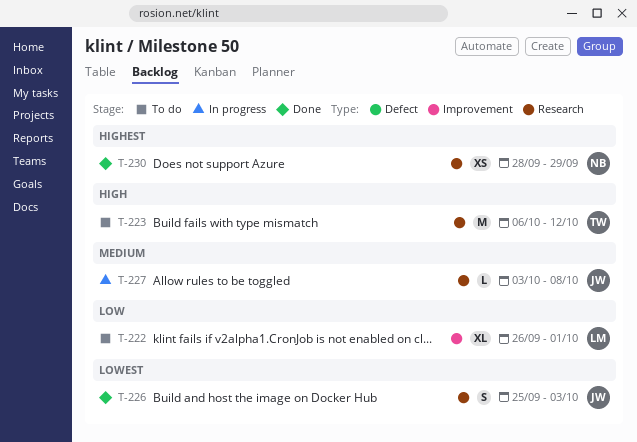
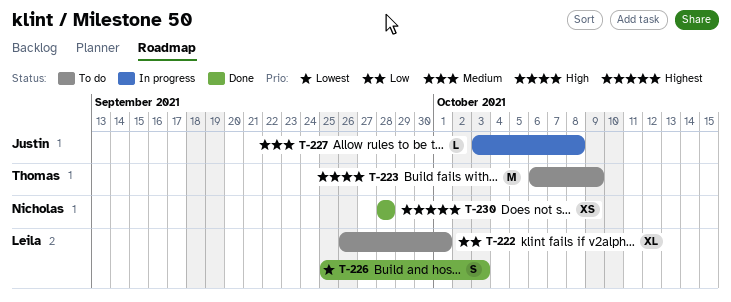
T-223, due: Oct 12 -> Oct 9
T-226, owner: Justin -> Leila
T-230, due: Sep 29 -> Sep 28

